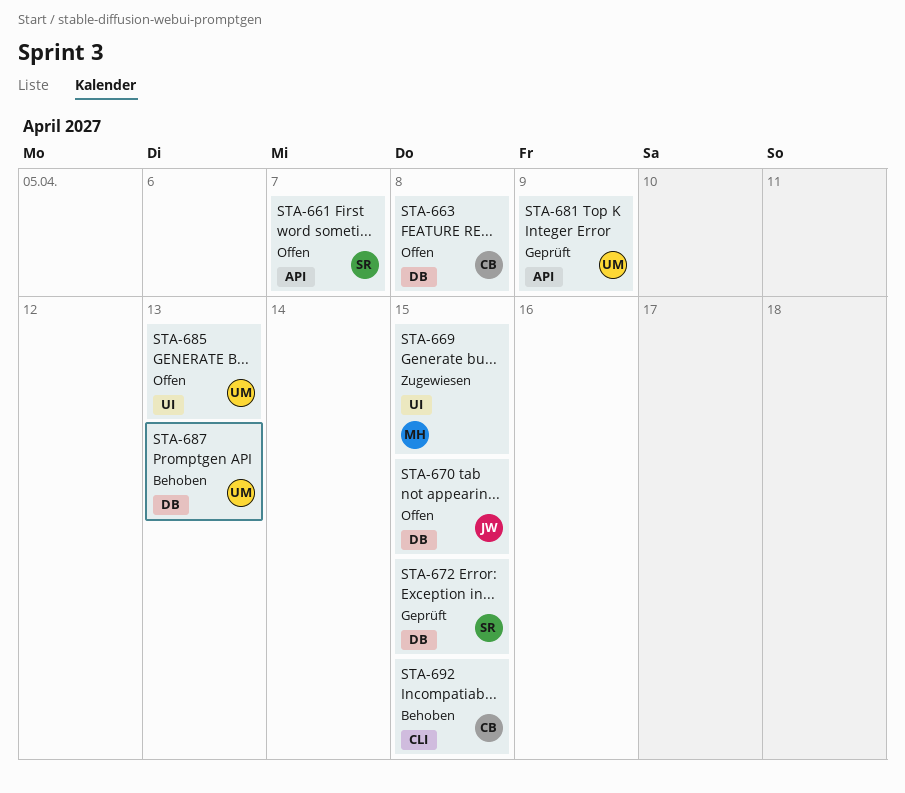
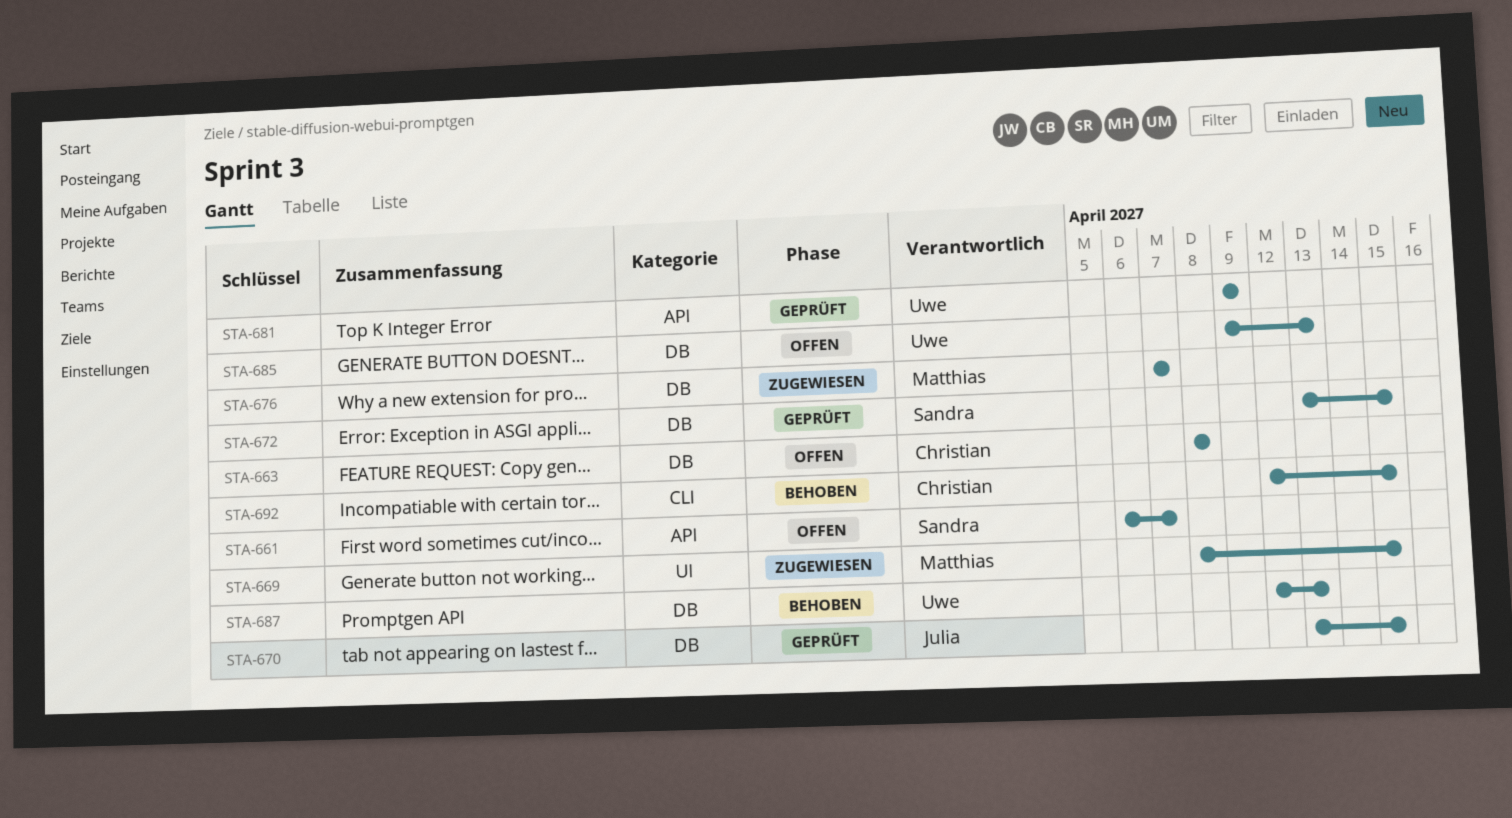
STA-670, status: Offen -> Geprüft
STA-676: none -> present
STA-685, label: UI -> DB

